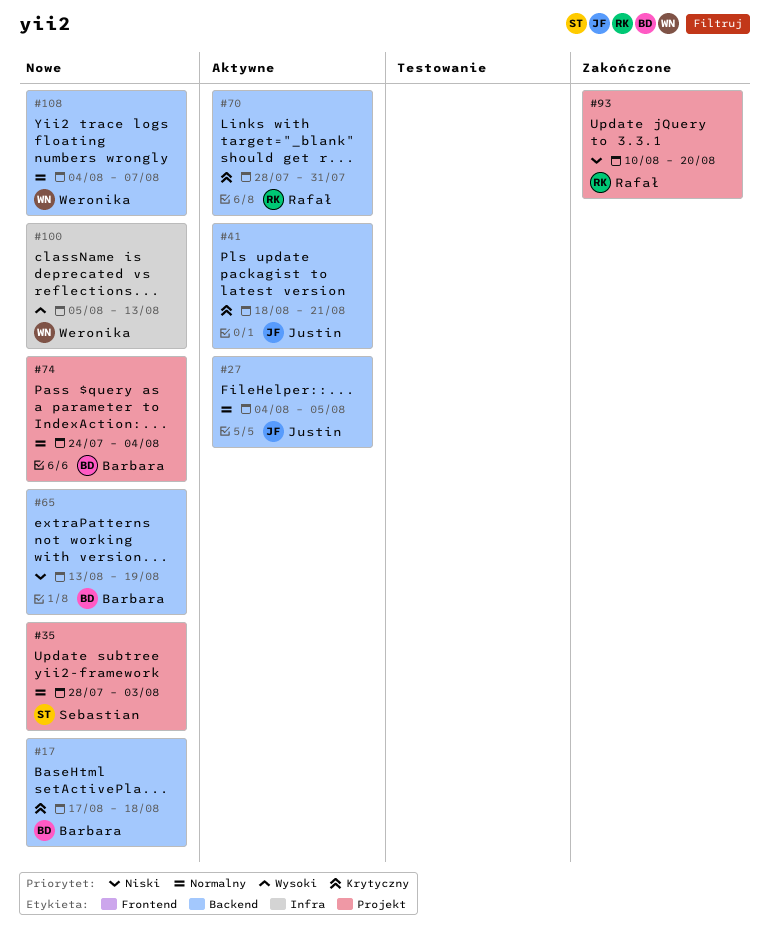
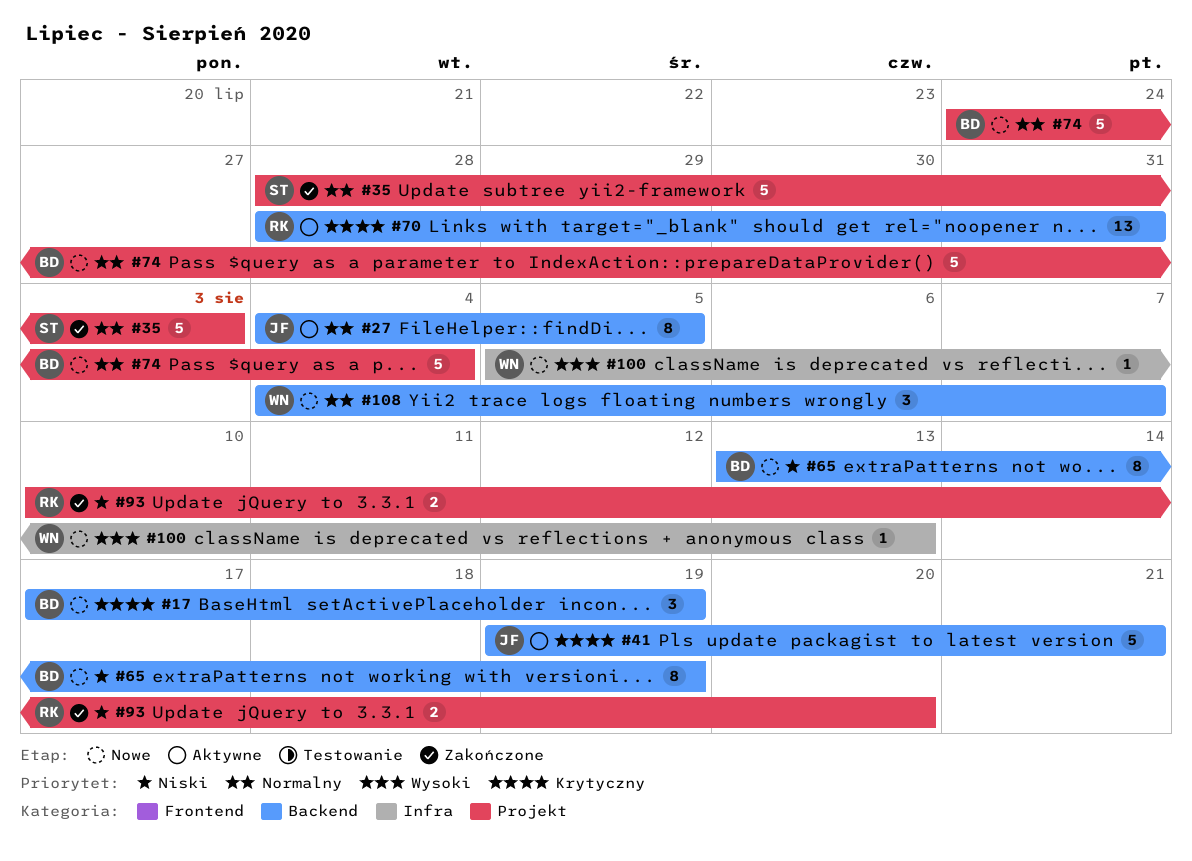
#17, due: Aug 18 -> Aug 19
#35, status: Nowe -> Zakończone
#41, start: Aug 18 -> Aug 19

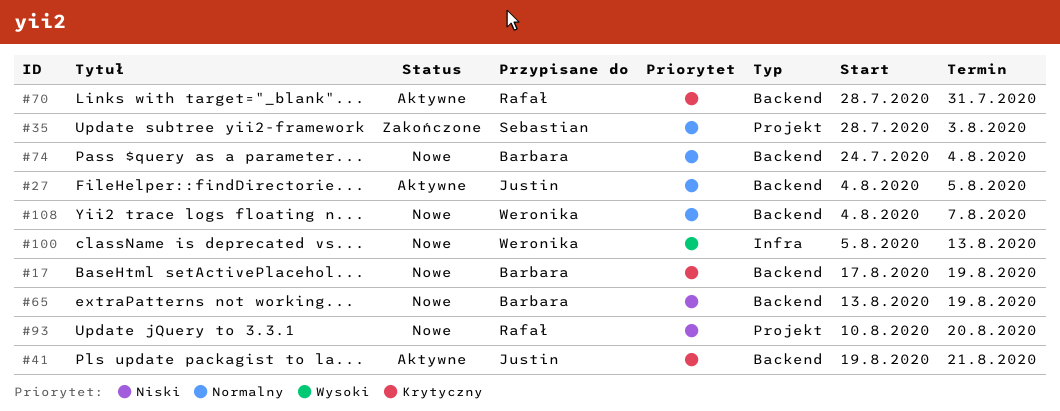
#74, label: Projekt -> Backend
#93, status: Zakończone -> Nowe

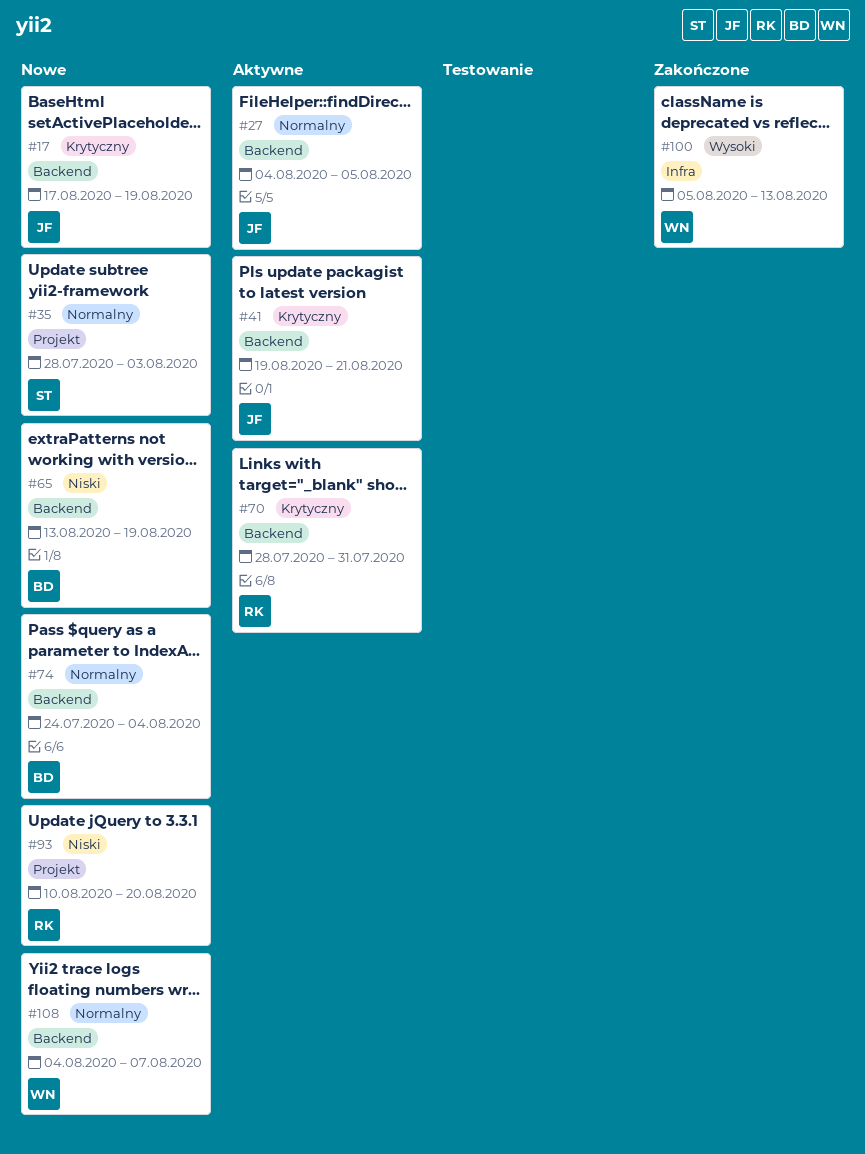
#17, owner: Barbara -> Justin
#35, status: Zakończone -> Nowe
#100, status: Nowe -> Zakończone

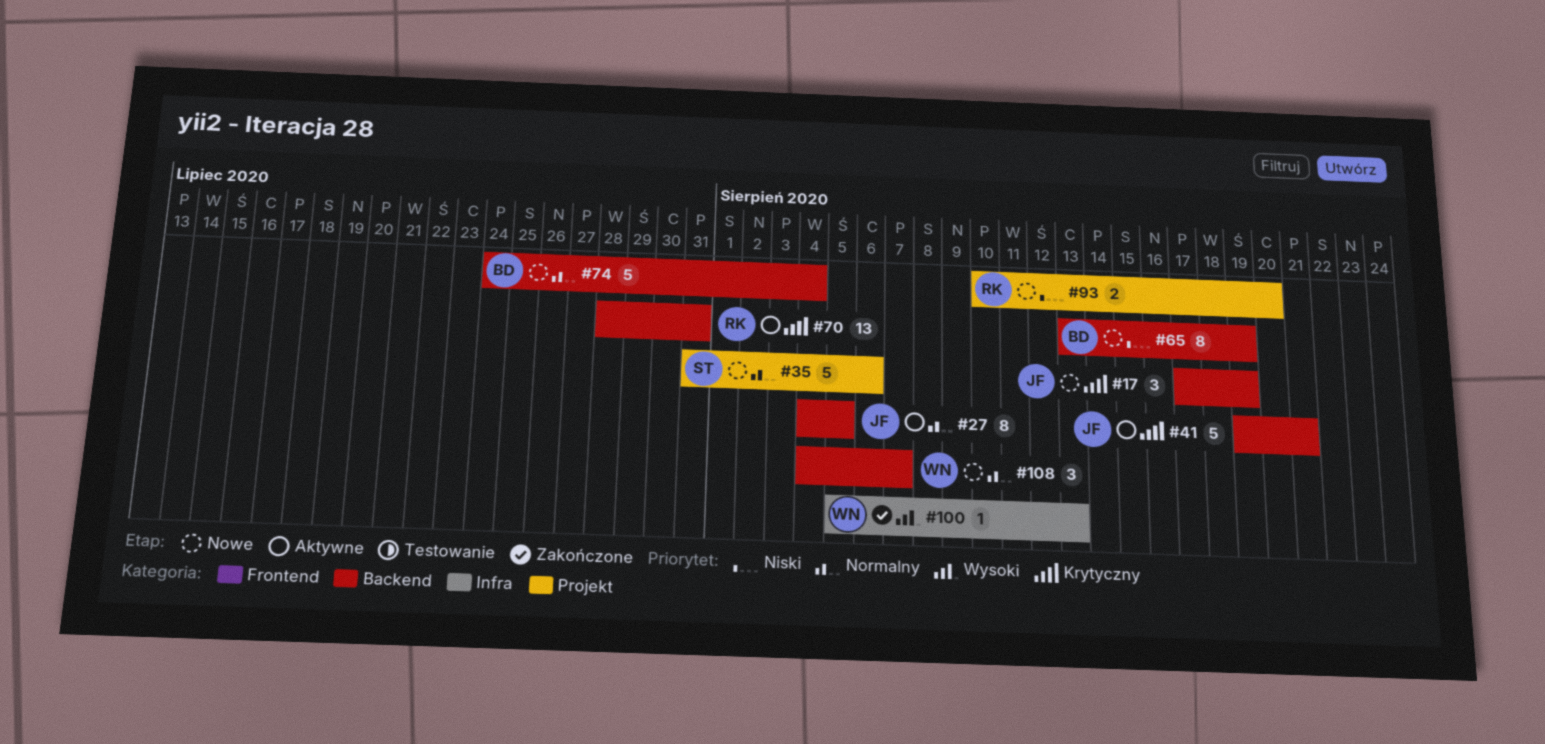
#35, start: Jul 28 -> Jul 31
#35, due: Aug 3 -> Aug 6

